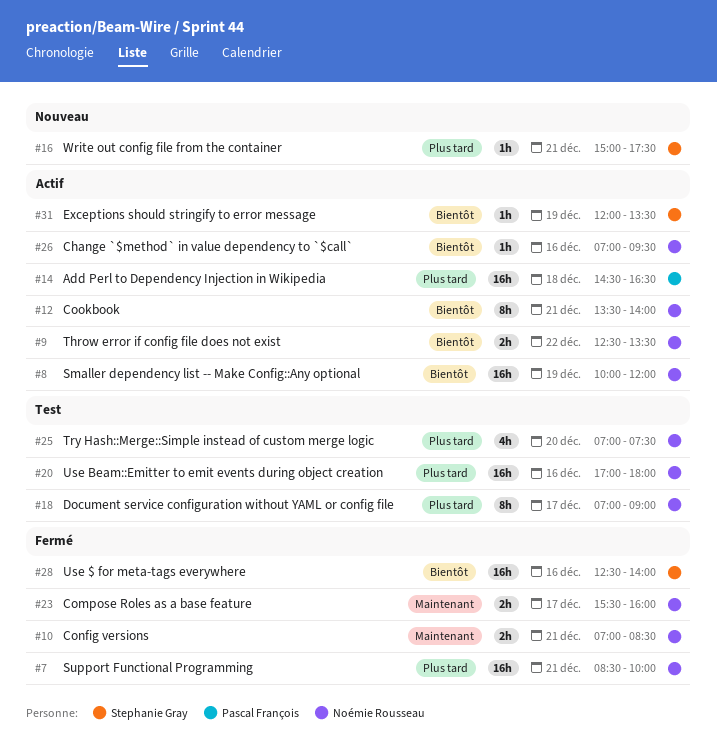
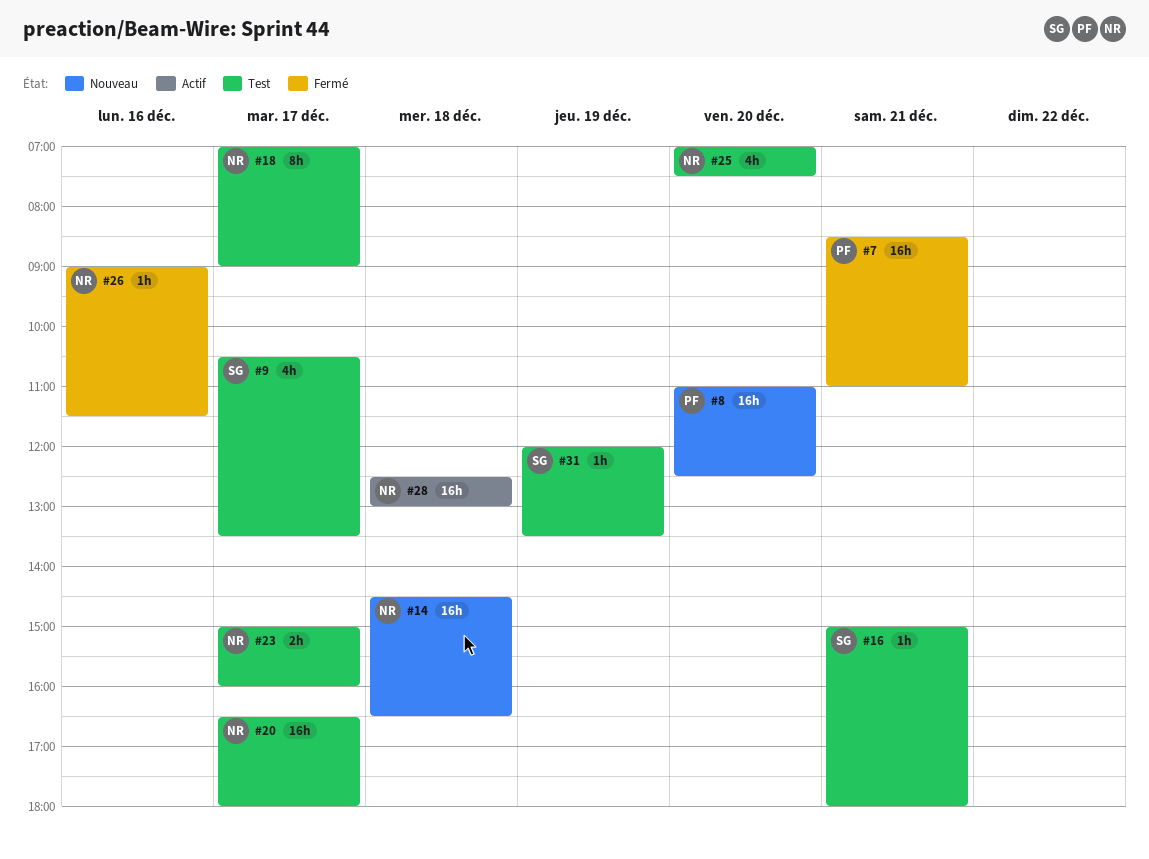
#7, owner: Noémie Rousseau -> Pascal François
#7, ends: 10:00 -> 11:00
#8, status: Actif -> Nouveau
#8, owner: Noémie Rousseau -> Pascal François
#8, day: Dec 19 -> Dec 20
#8, begins: 10:00 -> 11:00
#8, ends: 12:00 -> 12:30
#9, status: Actif -> Test
#9, owner: Noémie Rousseau -> Stephanie Gray
#9, estimate: 2h -> 4h
#9, day: Dec 22 -> Dec 17
#9, begins: 12:30 -> 10:30
#10: present -> none
#12: present -> none
#14, status: Actif -> Nouveau
#14, owner: Pascal François -> Noémie Rousseau
#16, status: Nouveau -> Test
#16, ends: 17:30 -> 18:00
#20, day: Dec 16 -> Dec 17
#20, begins: 17:00 -> 16:30
#23, status: Fermé -> Test
#23, begins: 15:30 -> 15:00
#26, status: Actif -> Fermé
#26, begins: 07:00 -> 09:00
#26, ends: 09:30 -> 11:30
#28, status: Fermé -> Actif
#28, owner: Stephanie Gray -> Noémie Rousseau
#28, day: Dec 16 -> Dec 18
#28, ends: 14:00 -> 13:00
#31, status: Actif -> Test

